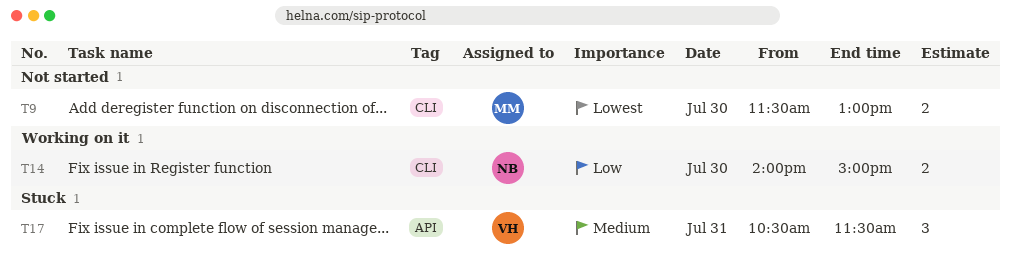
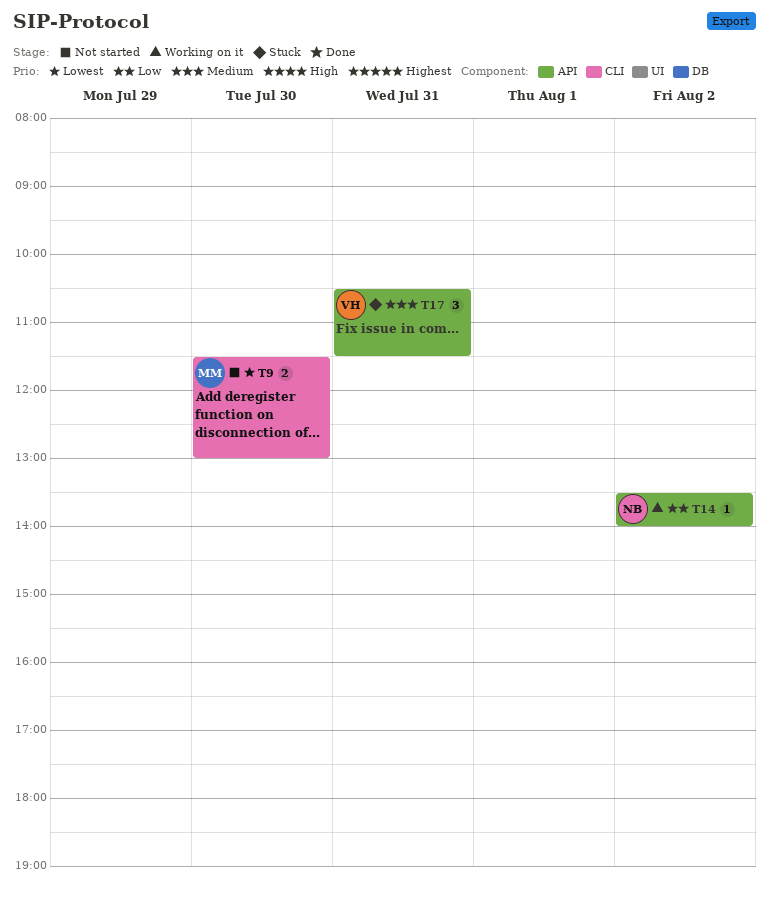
T14, label: CLI -> API
T14, estimate: 2 -> 1
T14, day: Jul 30 -> Aug 2
T14, begins: 14:00 -> 13:30
T14, ends: 15:00 -> 14:00

